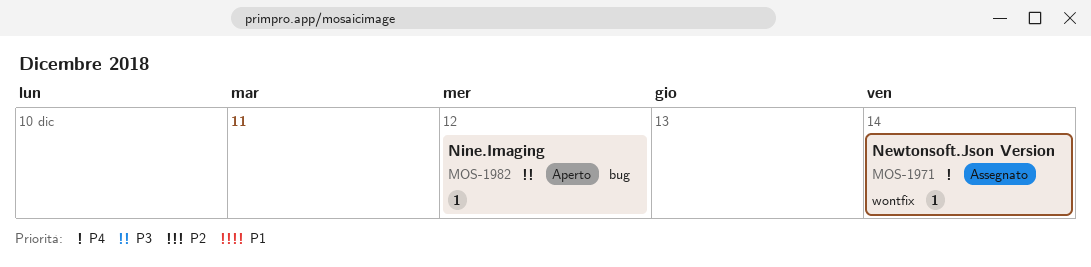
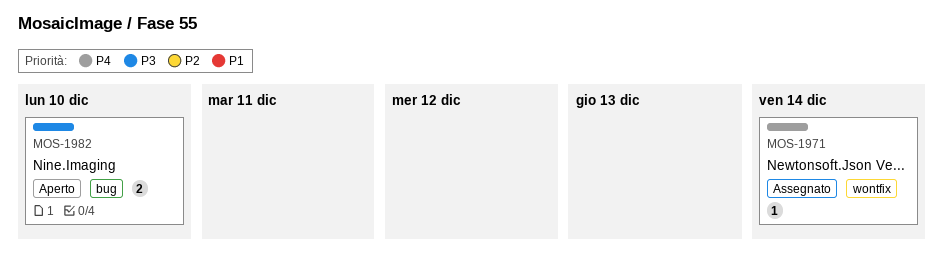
MOS-1982, estimate: 1 -> 2
MOS-1982, due: Dec 12 -> Dec 10

